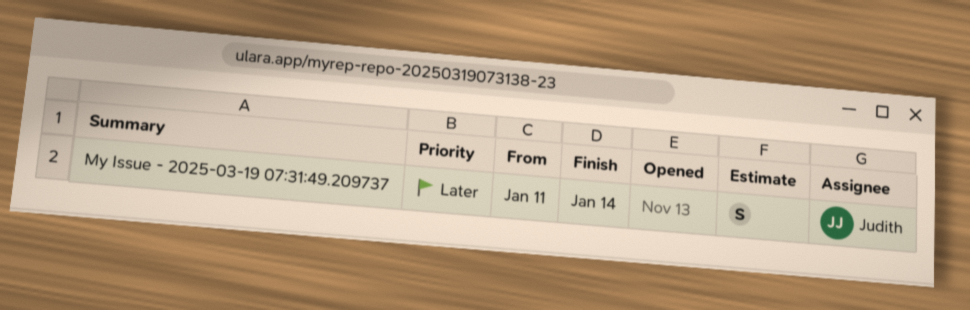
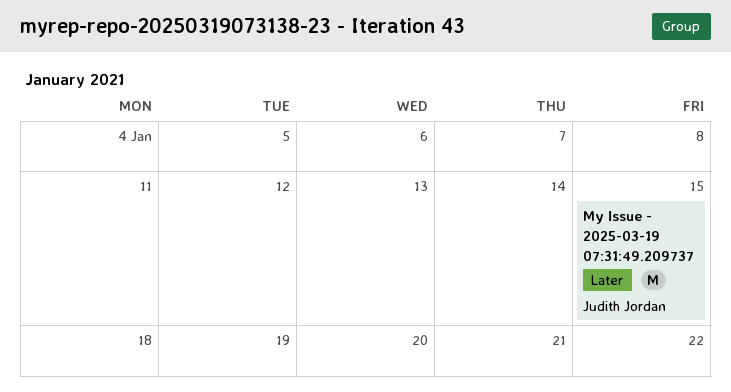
My Issue - 2025-03-19 07:31:49.209737, estimate: S -> M
My Issue - 2025-03-19 07:31:49.209737, due: Jan 14 -> Jan 15

